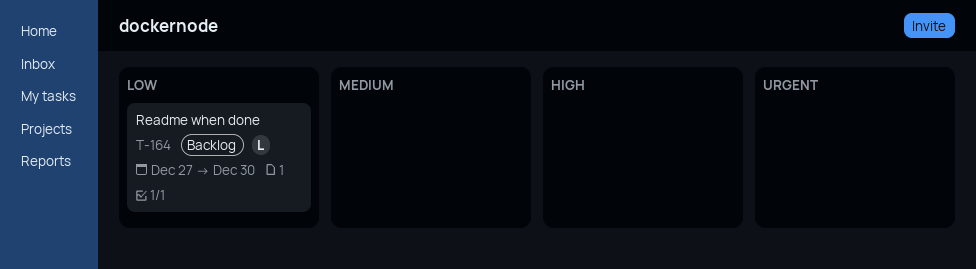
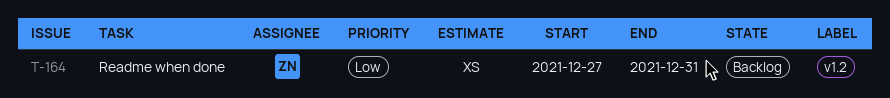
T-164, estimate: L -> XS
T-164, due: Dec 30 -> Dec 31

